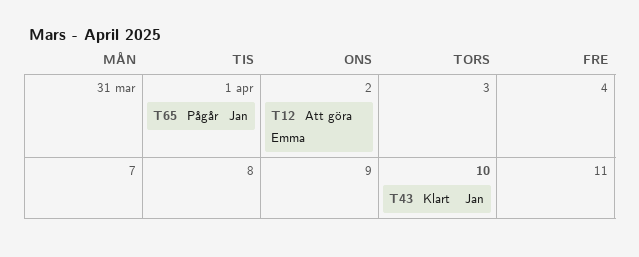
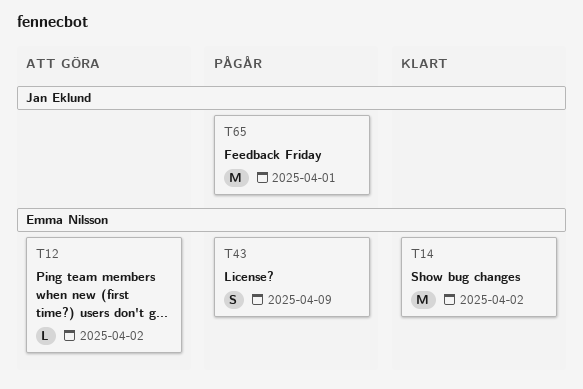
T14: none -> present
T43, status: Klart -> Pågår
T43, owner: Jan Eklund -> Emma Nilsson
T43, due: Apr 10 -> Apr 9

